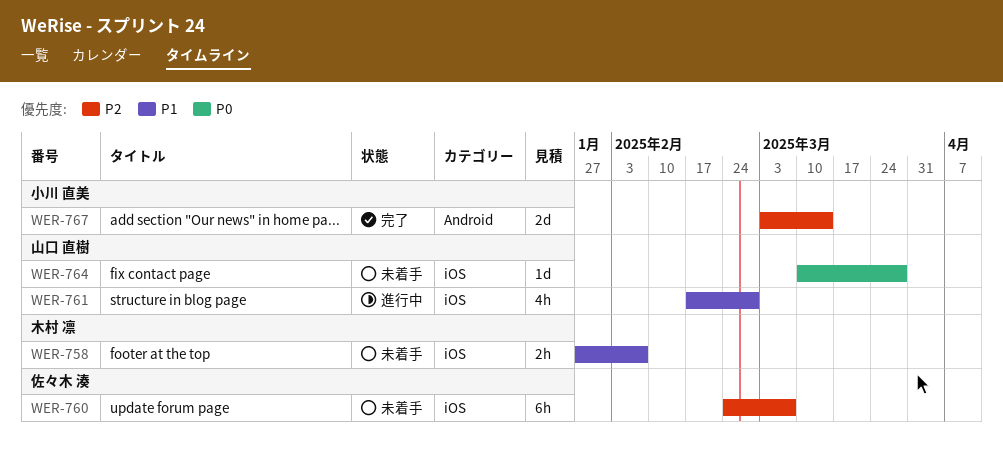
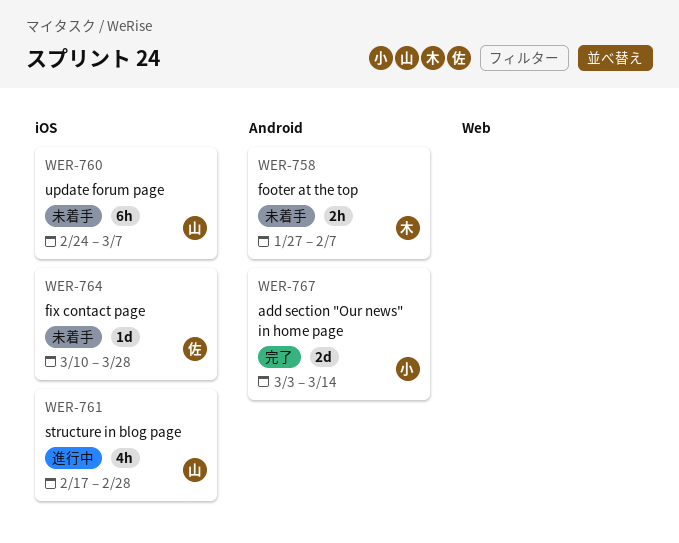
WER-758, label: iOS -> Android
WER-760, owner: 佐々木 湊 -> 山口 直樹
WER-764, owner: 山口 直樹 -> 佐々木 湊

